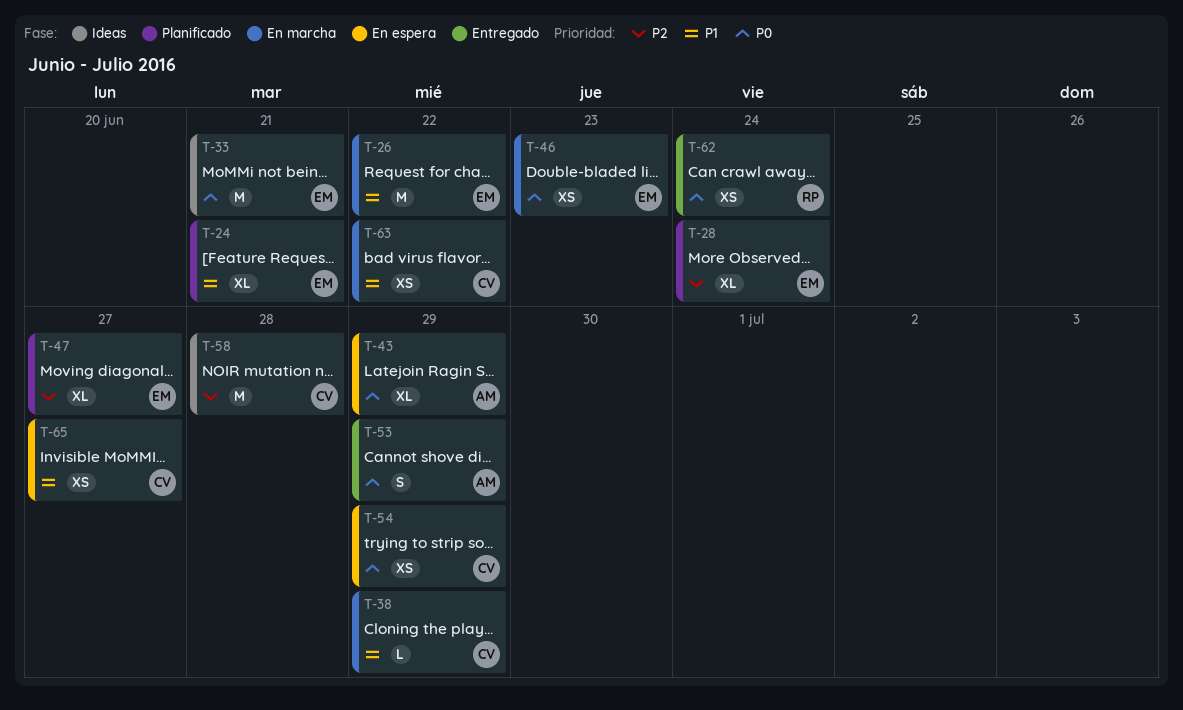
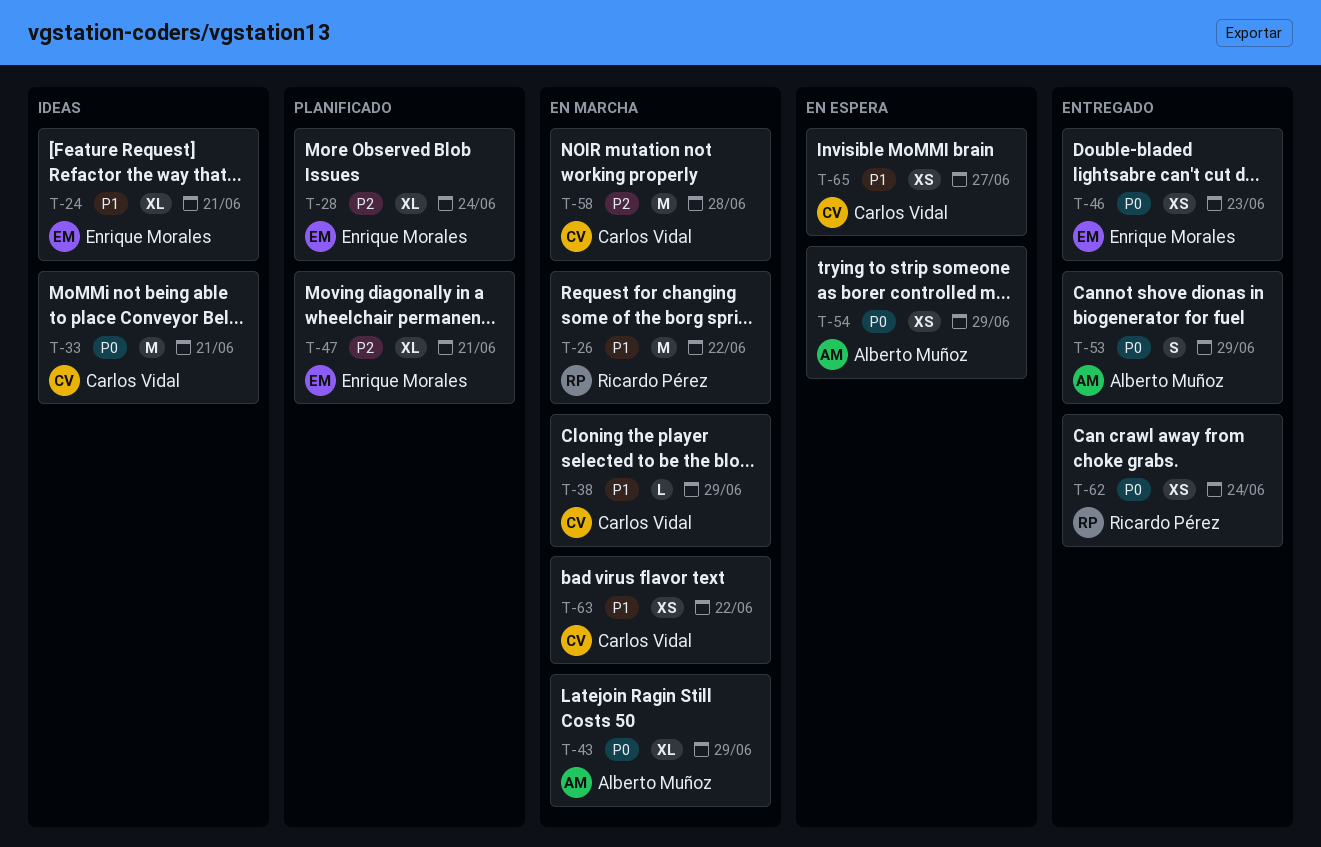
T-24, status: Planificado -> Ideas
T-26, owner: Enrique Morales -> Ricardo Pérez
T-33, owner: Enrique Morales -> Carlos Vidal
T-43, status: En espera -> En marcha
T-46, status: En marcha -> Entregado
T-47, due: Jun 27 -> Jun 21
T-54, owner: Carlos Vidal -> Alberto Muñoz
T-58, status: Ideas -> En marcha

